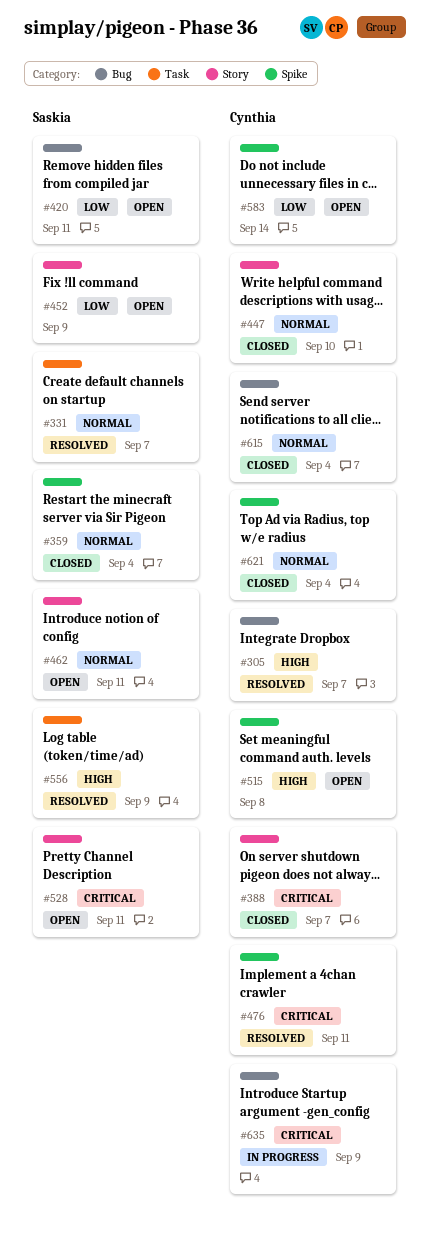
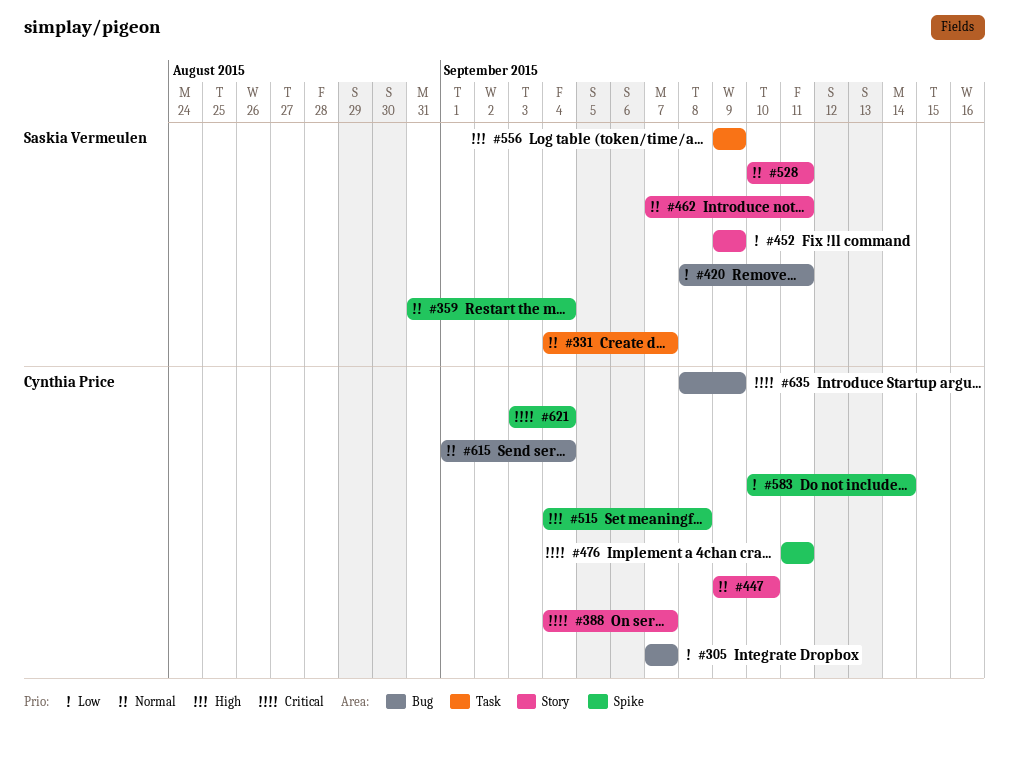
#305, priority: High -> Low
#528, priority: Critical -> Normal
#621, priority: Normal -> Critical

